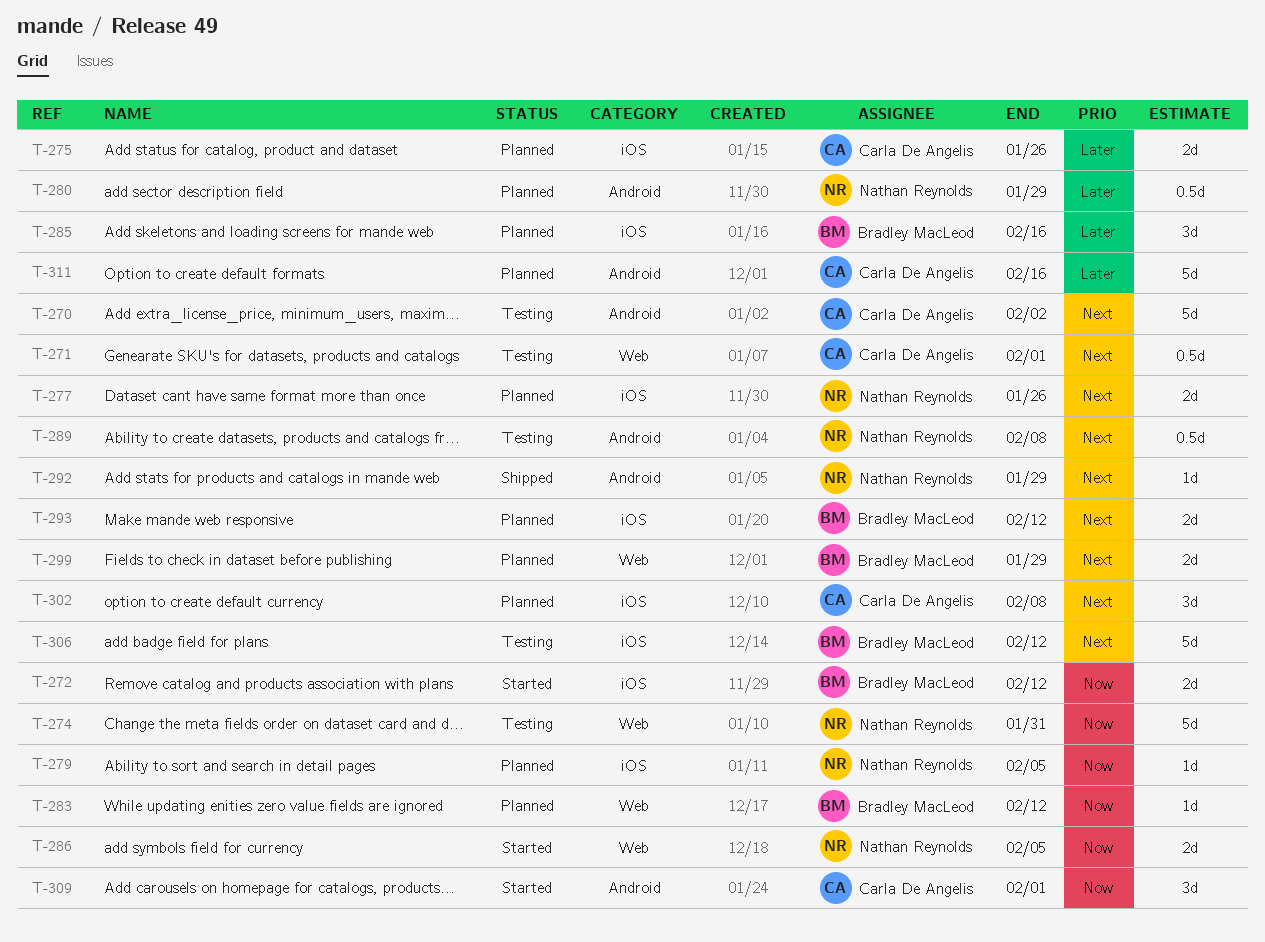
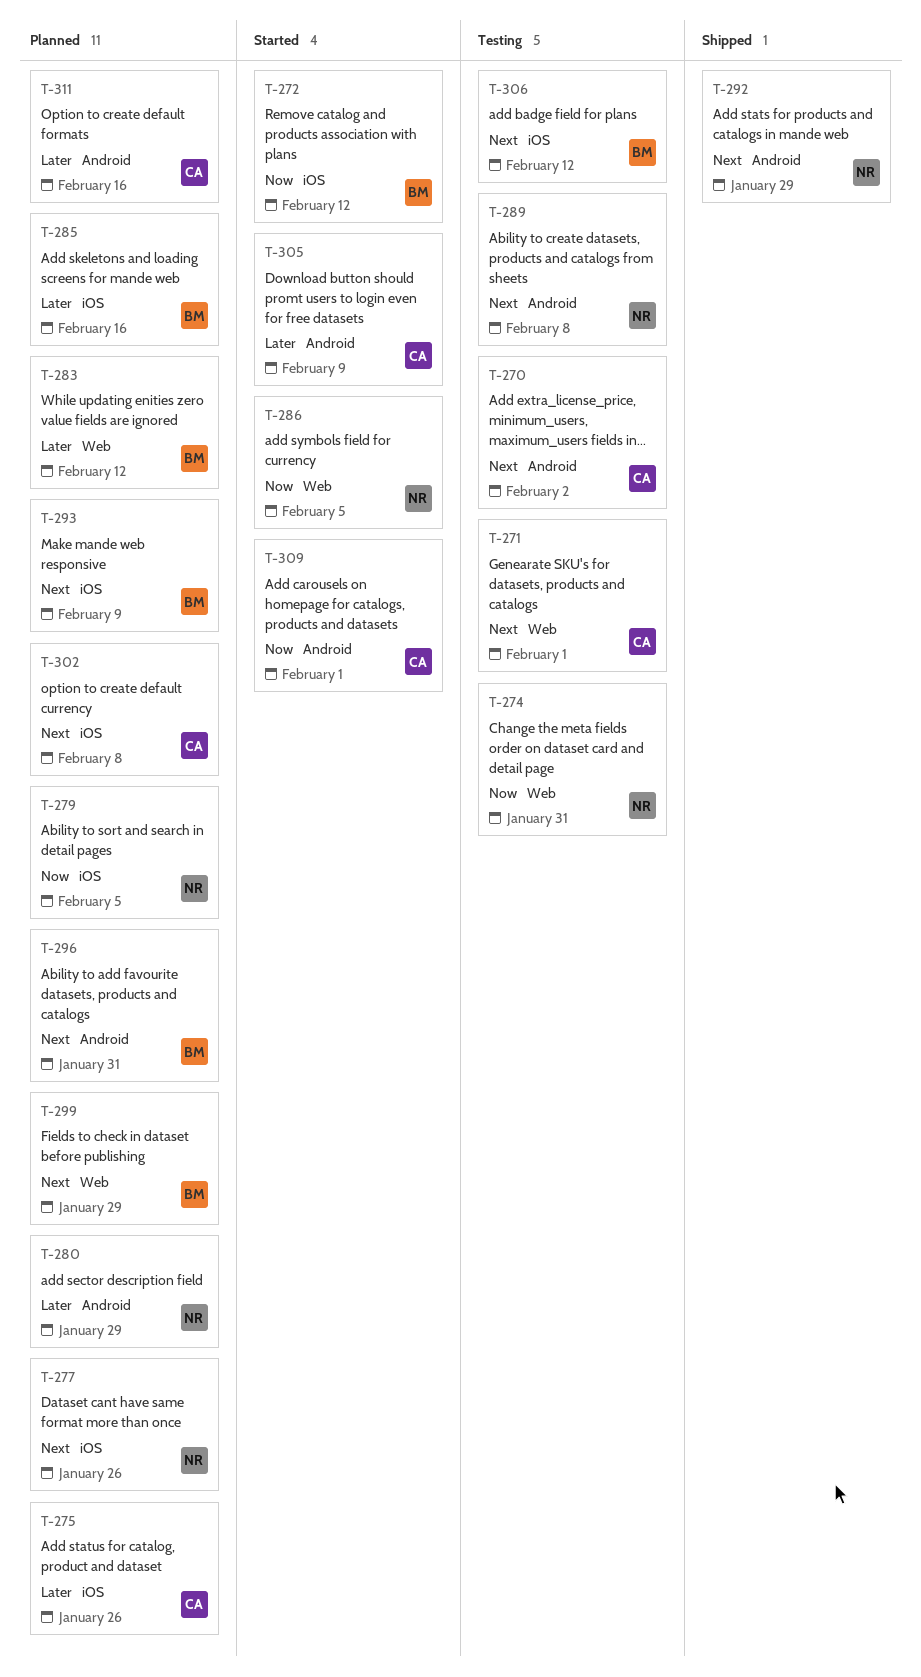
T-283, priority: Now -> Later
T-293, due: Feb 12 -> Feb 9
T-296: none -> present
T-305: none -> present

